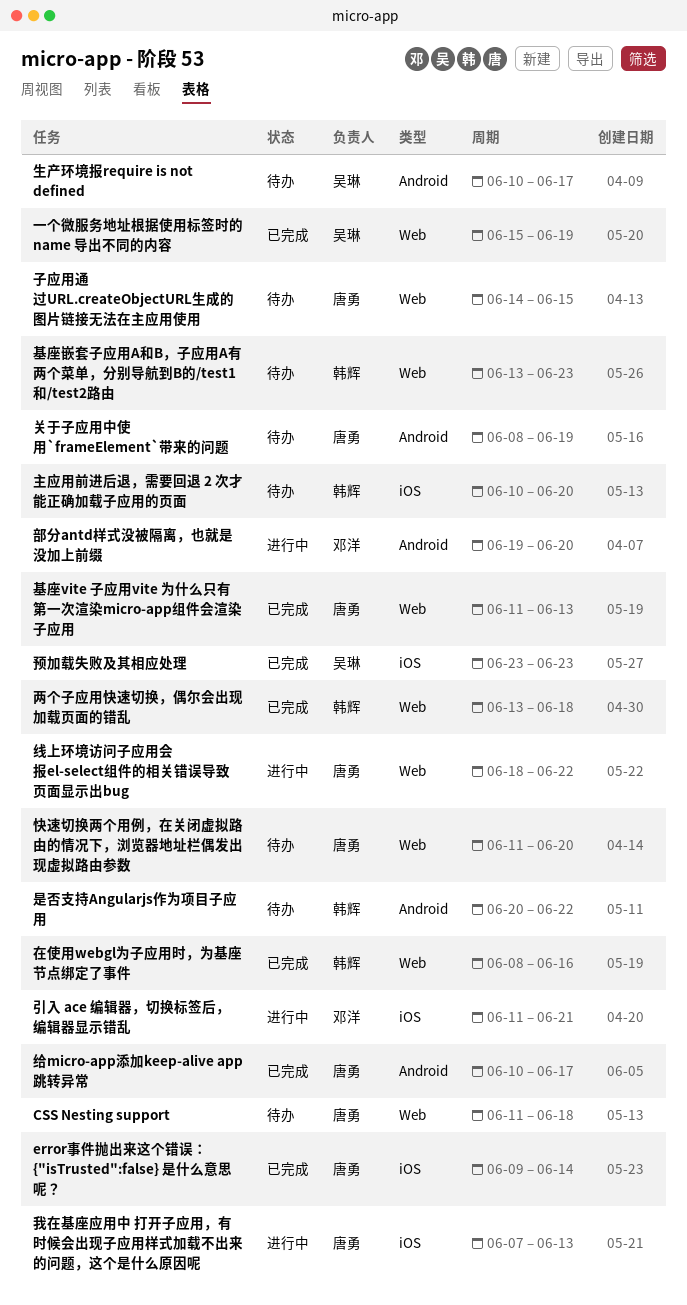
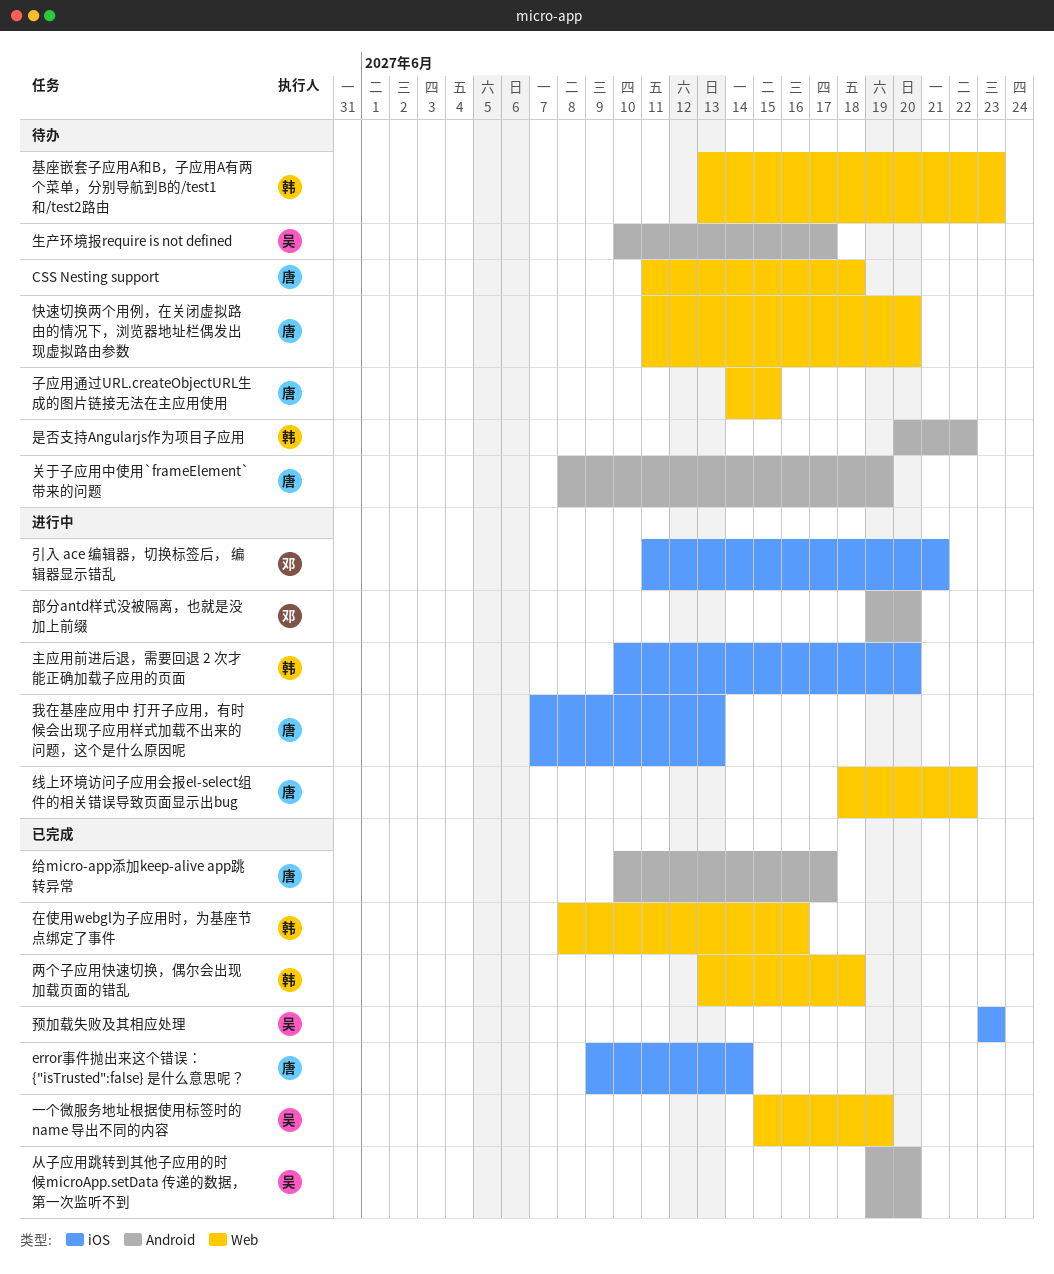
主应用前进后退，需要回退 2 次才能正确加载子应用的页面, status: 待办 -> 进行中
从子应用跳转到其他子应用的时候microApp.setData 传递的数据，第一次监听不到: none -> present
基座vite 子应用vite 为什么只有第一次渲染micro-app组件会渲染子应用: present -> none

